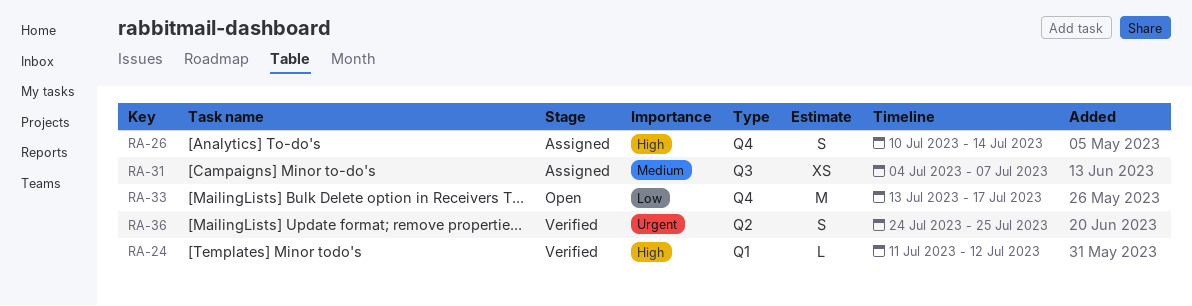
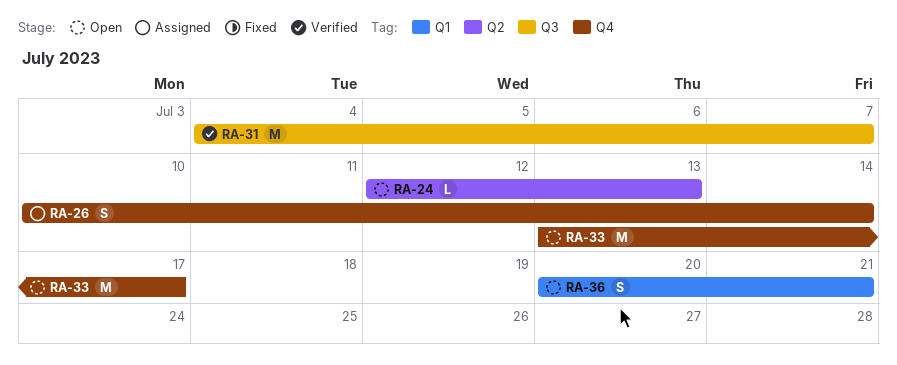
RA-24, status: Verified -> Open
RA-24, label: Q1 -> Q2
RA-24, start: Jul 11 -> Jul 12
RA-24, due: Jul 12 -> Jul 13
RA-31, status: Assigned -> Verified
RA-31, estimate: XS -> M
RA-36, status: Verified -> Open
RA-36, label: Q2 -> Q1
RA-36, start: Jul 24 -> Jul 20
RA-36, due: Jul 25 -> Jul 21

